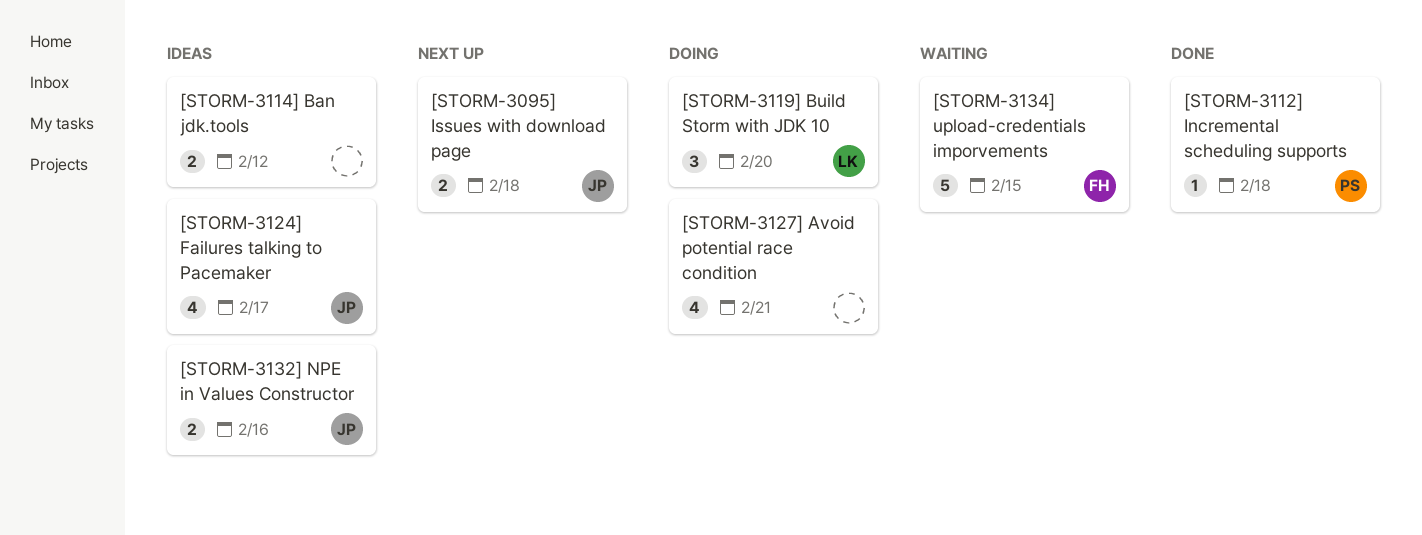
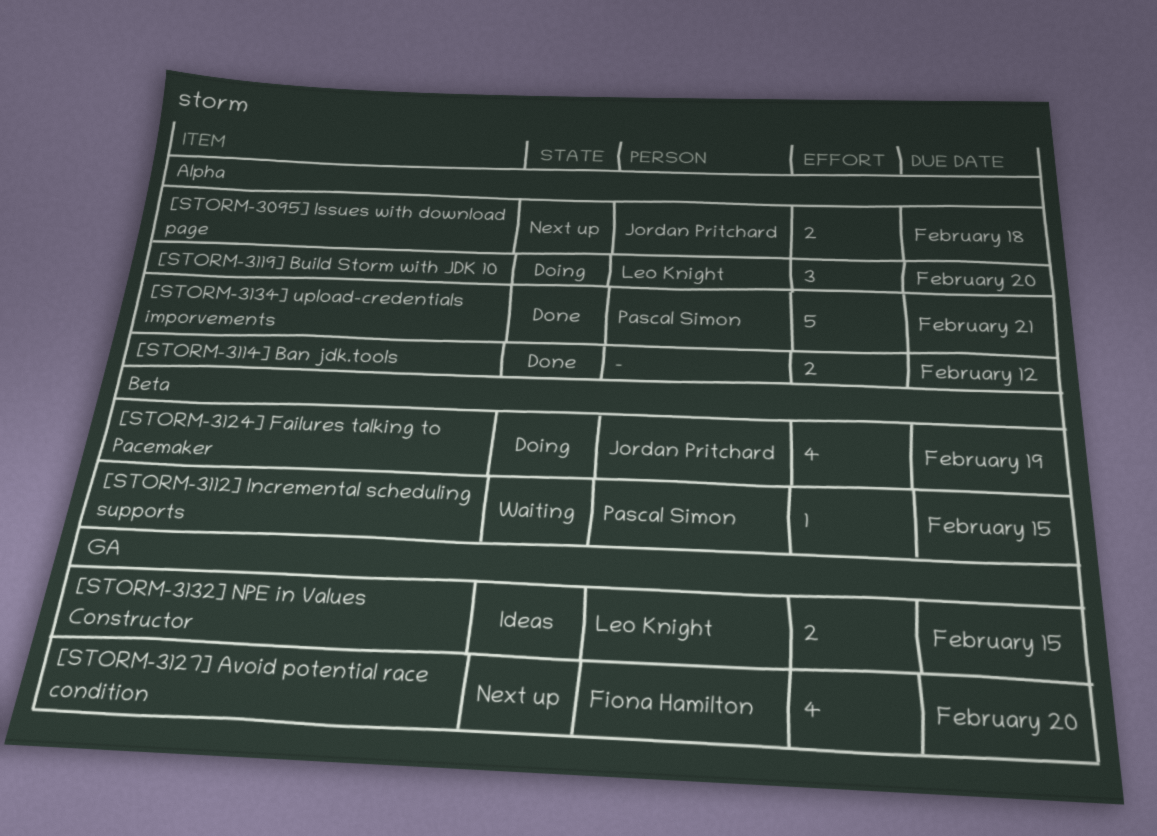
[STORM-3112] Incremental scheduling supports, status: Done -> Waiting
[STORM-3112] Incremental scheduling supports, due: Feb 18 -> Feb 15
[STORM-3114] Ban jdk.tools, status: Ideas -> Done
[STORM-3124] Failures talking to Pacemaker, status: Ideas -> Doing
[STORM-3124] Failures talking to Pacemaker, due: Feb 17 -> Feb 19
[STORM-3127] Avoid potential race condition, status: Doing -> Next up
[STORM-3127] Avoid potential race condition, owner: none -> Fiona Hamilton
[STORM-3127] Avoid potential race condition, due: Feb 21 -> Feb 20
[STORM-3132] NPE in Values Constructor, owner: Jordan Pritchard -> Leo Knight
[STORM-3132] NPE in Values Constructor, due: Feb 16 -> Feb 15
[STORM-3134] upload-credentials imporvements, status: Waiting -> Done
[STORM-3134] upload-credentials imporvements, owner: Fiona Hamilton -> Pascal Simon
[STORM-3134] upload-credentials imporvements, due: Feb 15 -> Feb 21

